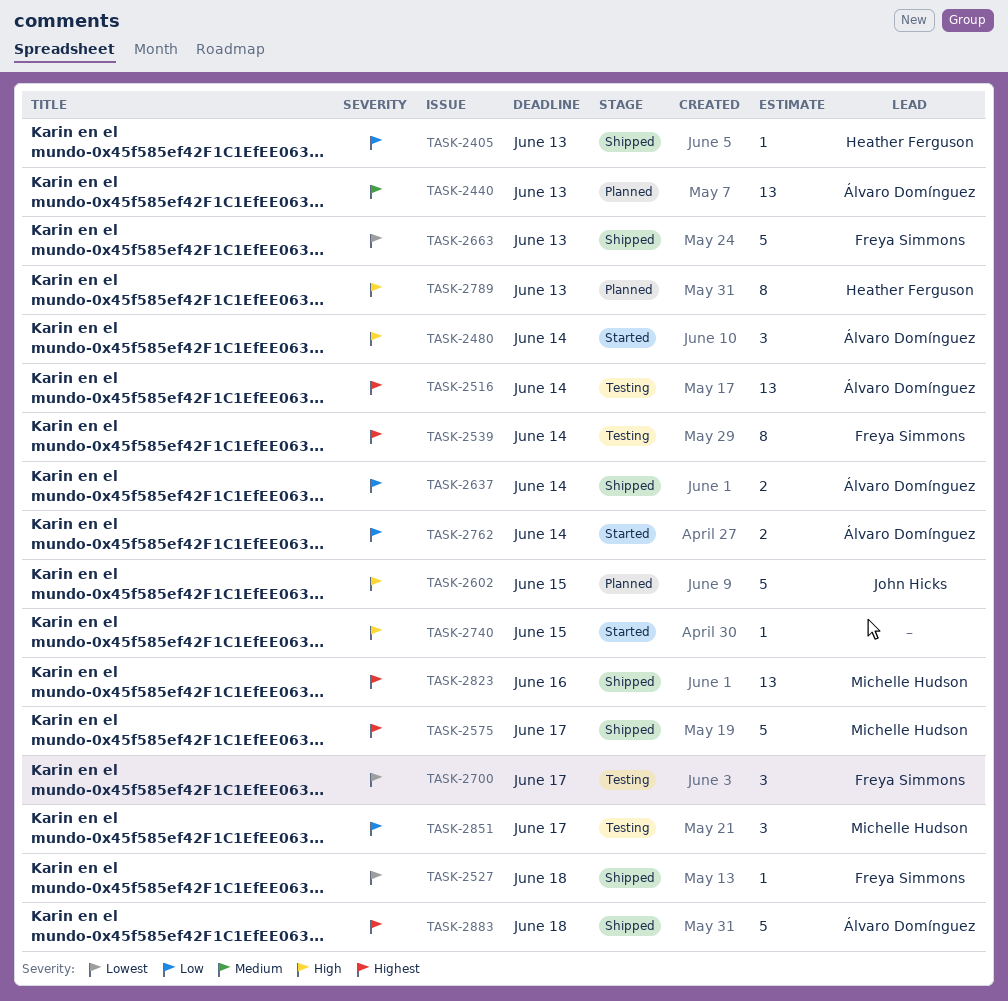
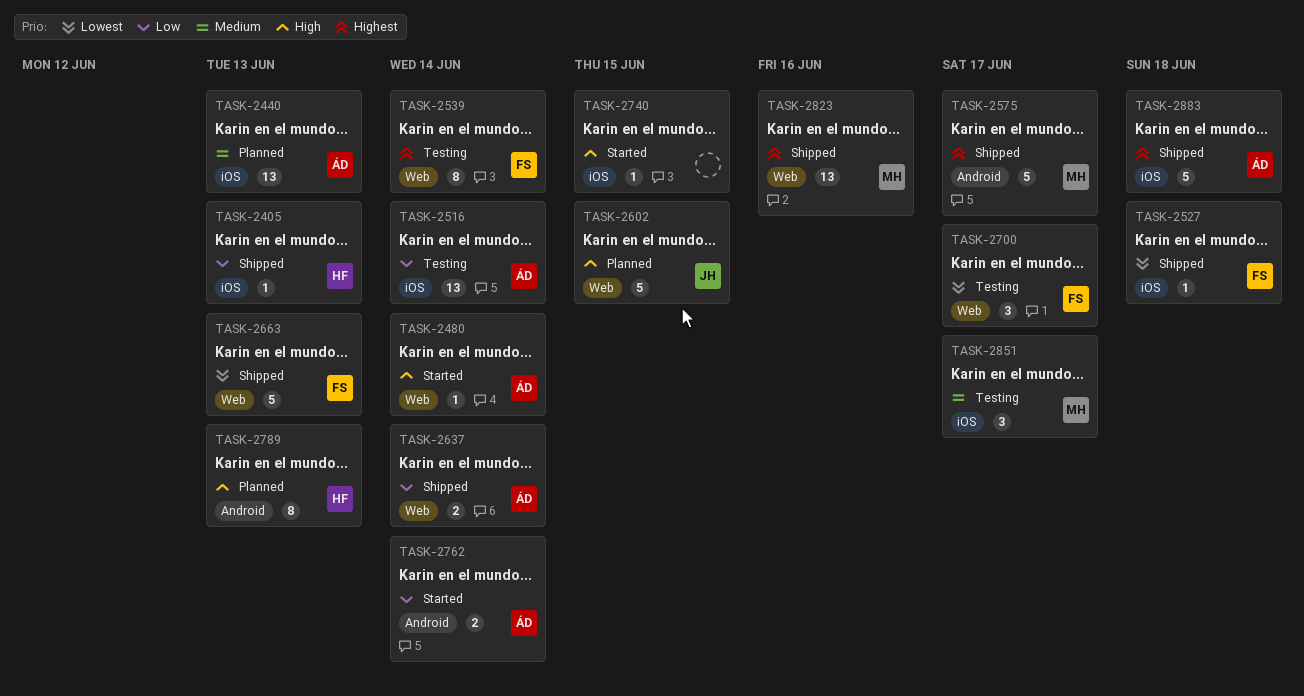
TASK-2480, estimate: 3 -> 1
TASK-2516, priority: Highest -> Low
TASK-2851, priority: Low -> Medium

